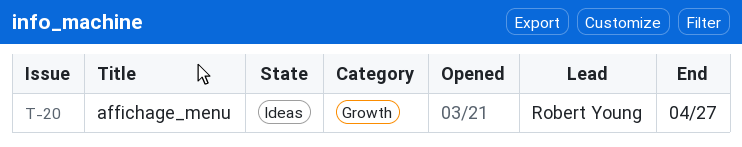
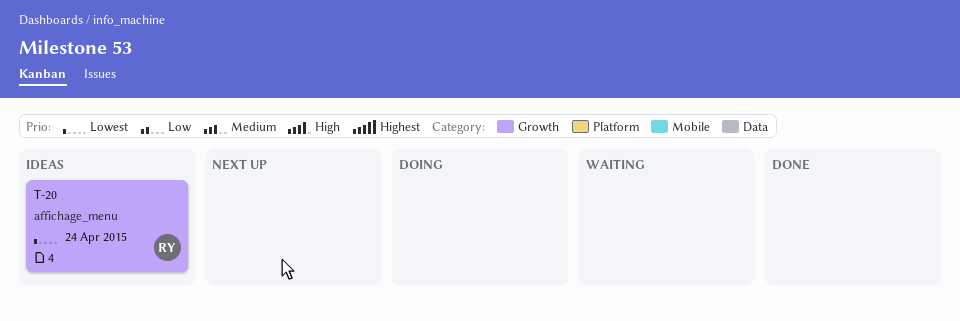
T-20, due: Apr 27 -> Apr 24

